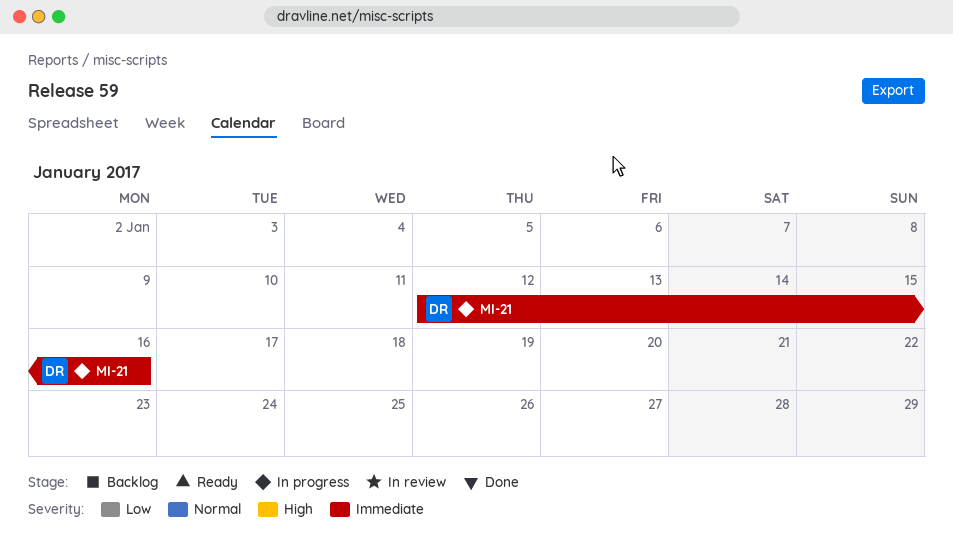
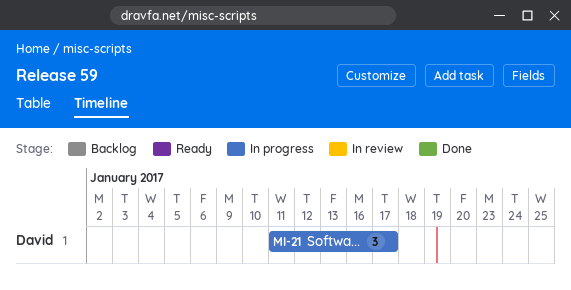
MI-21, start: Jan 12 -> Jan 11
MI-21, due: Jan 16 -> Jan 17

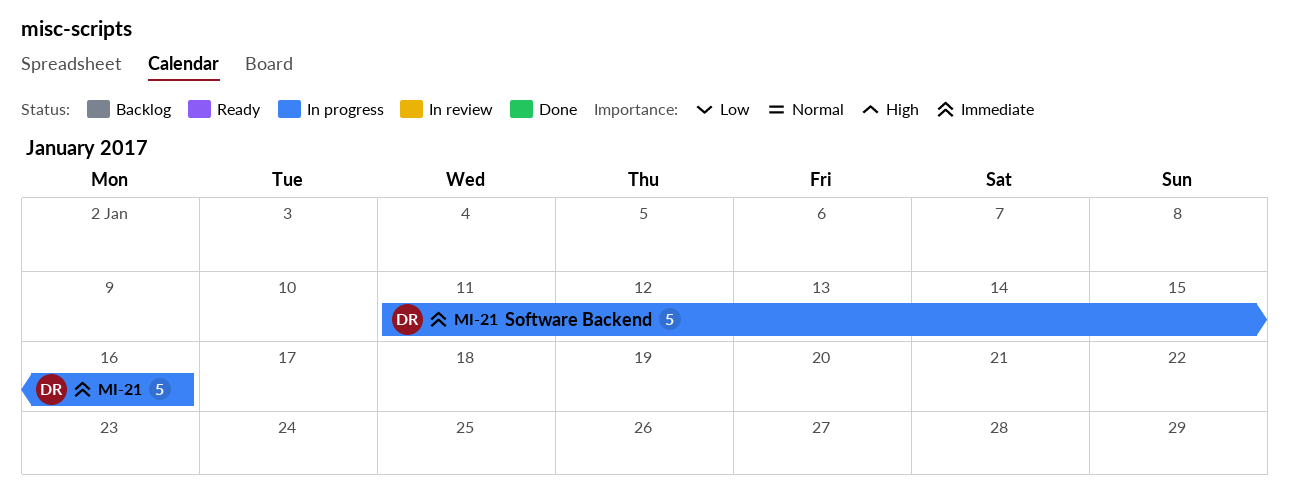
MI-21, estimate: 3 -> 5
MI-21, due: Jan 17 -> Jan 16

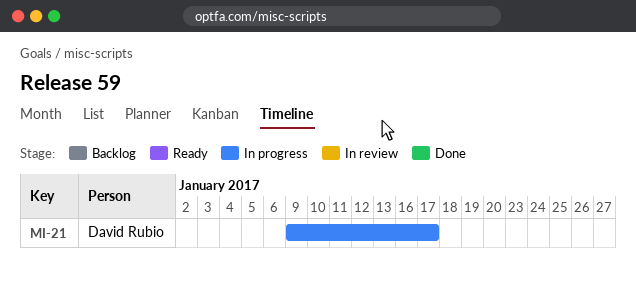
MI-21, start: Jan 11 -> Jan 9
MI-21, due: Jan 16 -> Jan 17

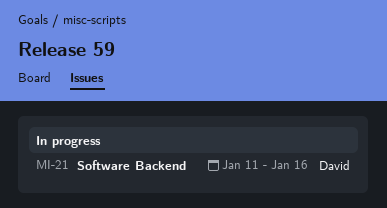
MI-21, start: Jan 9 -> Jan 11
MI-21, due: Jan 17 -> Jan 16

